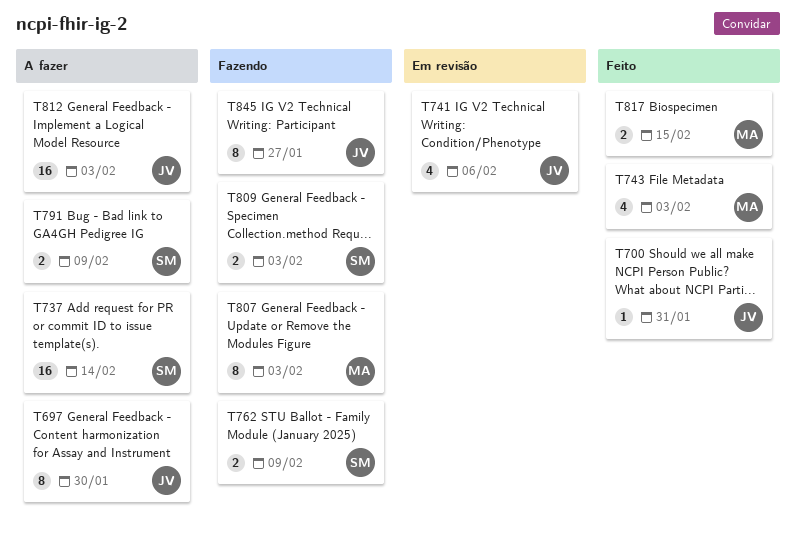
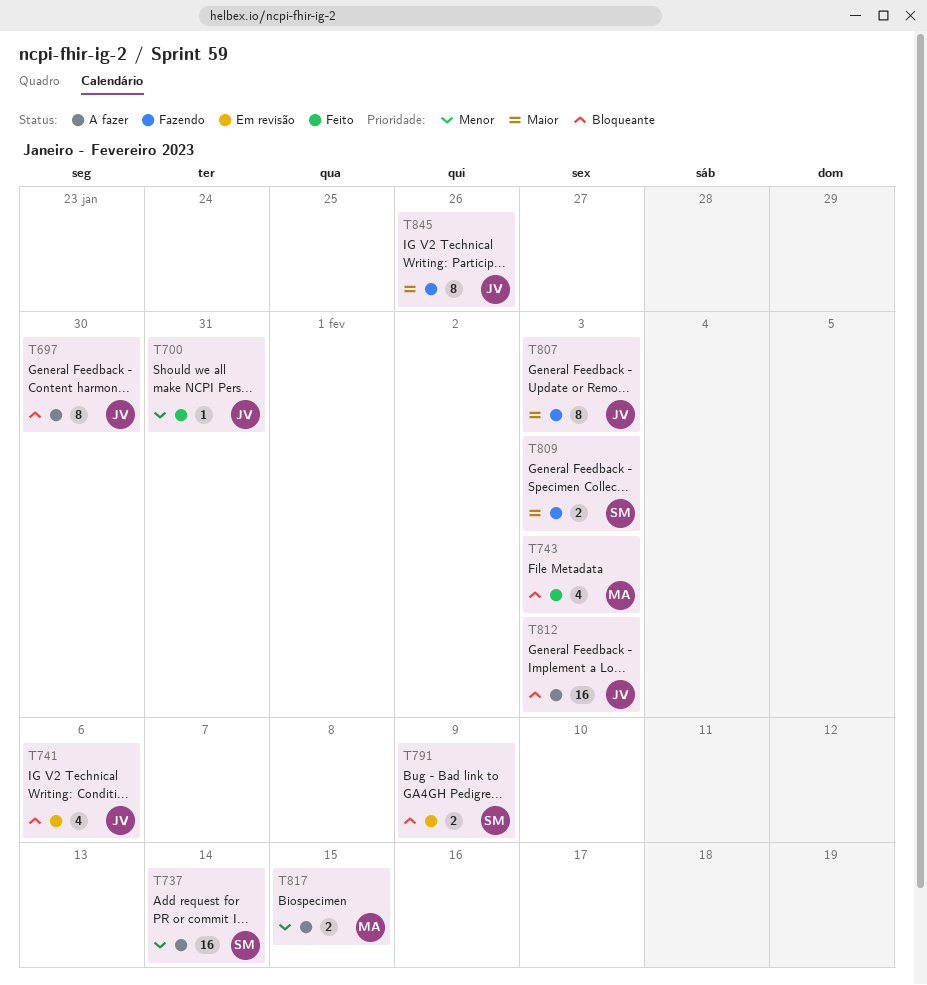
T762: present -> none
T791, status: A fazer -> Em revisão
T807, owner: MA -> JV
T817, status: Feito -> A fazer
T845, due: Jan 27 -> Jan 26

